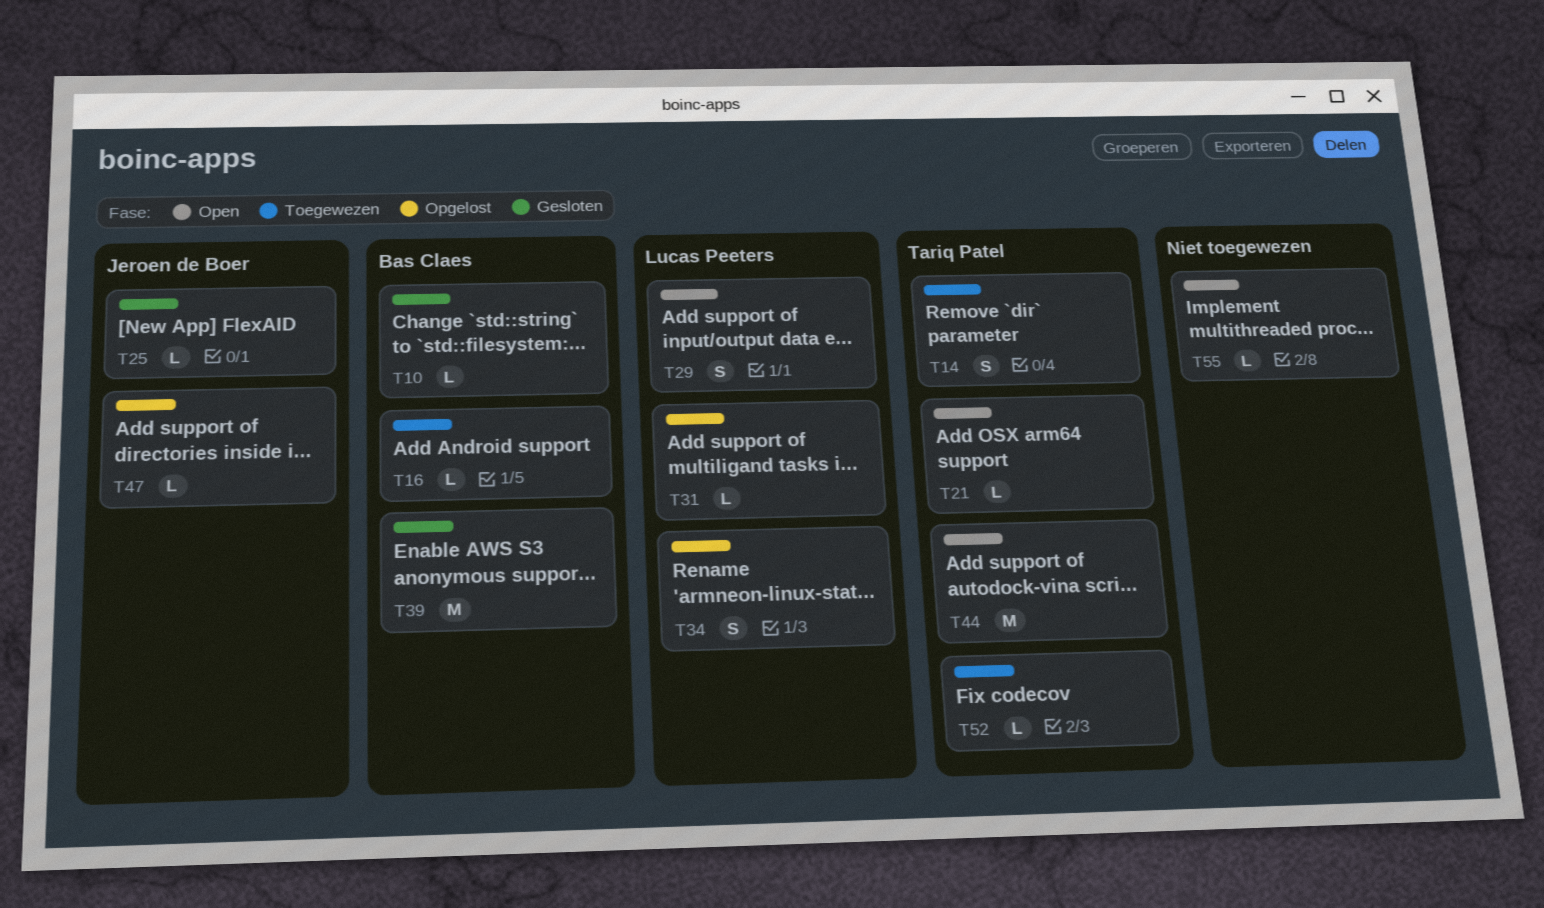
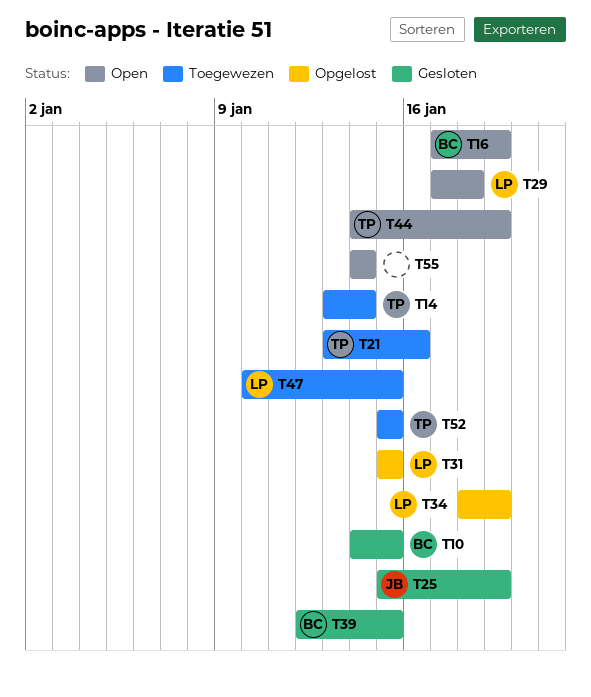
T16, status: Toegewezen -> Open
T21, status: Open -> Toegewezen
T47, status: Opgelost -> Toegewezen
T47, owner: Jeroen de Boer -> Lucas Peeters

